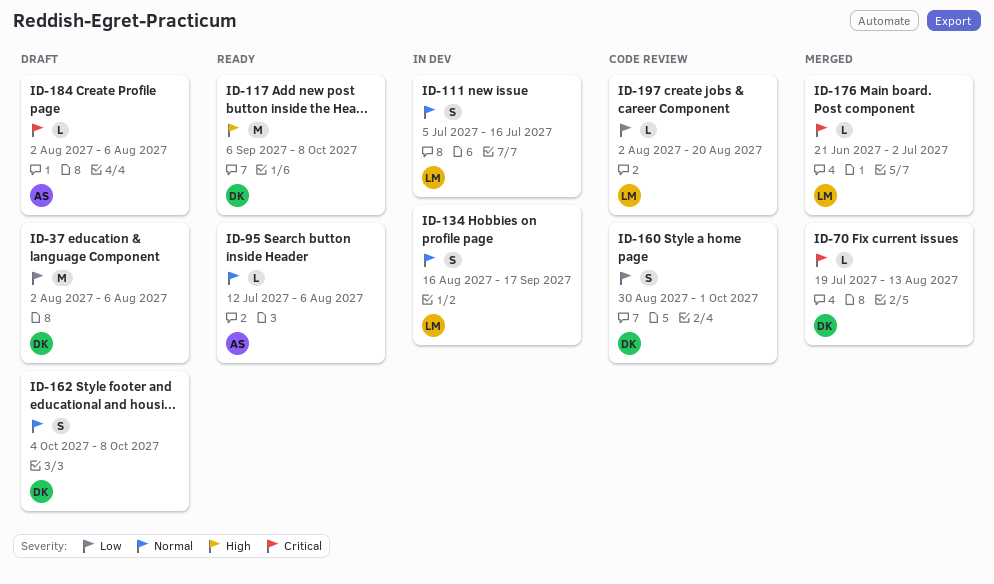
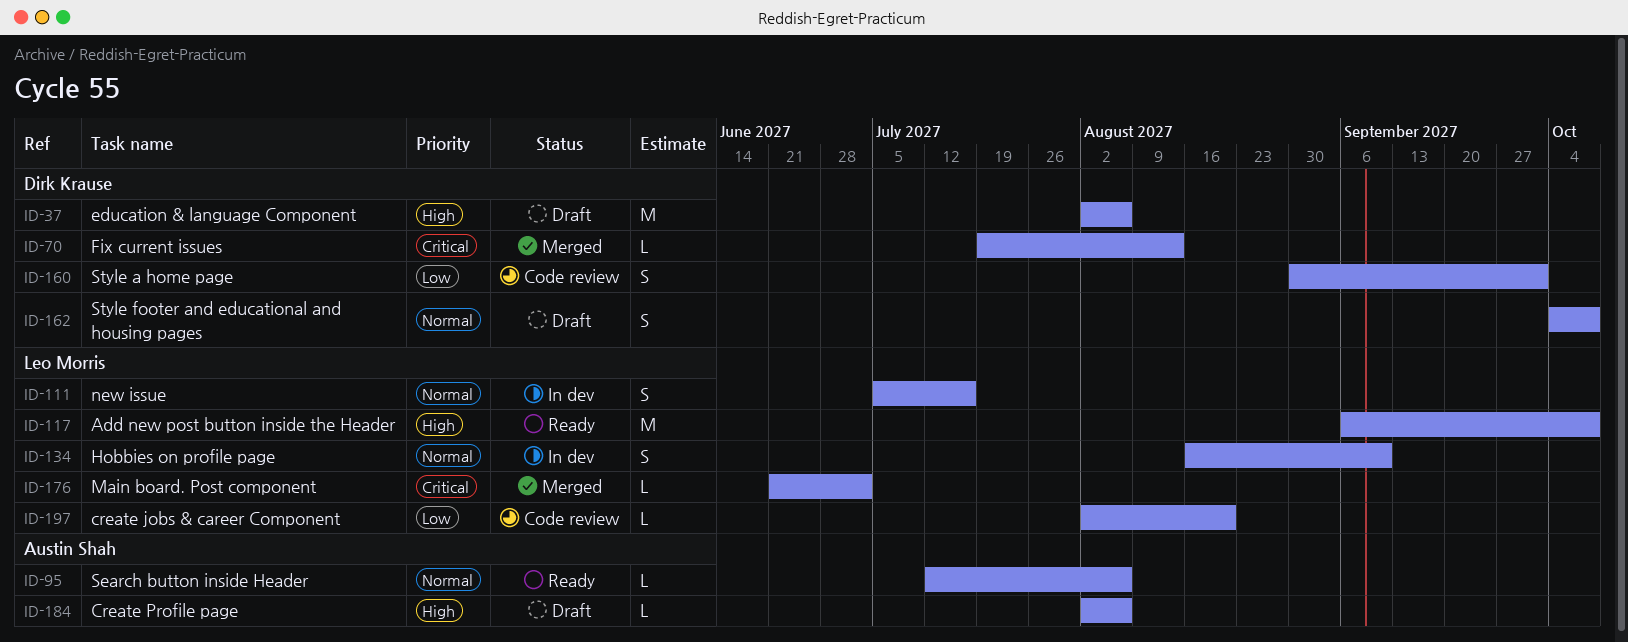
ID-37, priority: Low -> High
ID-117, owner: Dirk Krause -> Leo Morris
ID-134, due: Sep 17 -> Sep 10
ID-184, priority: Critical -> High

